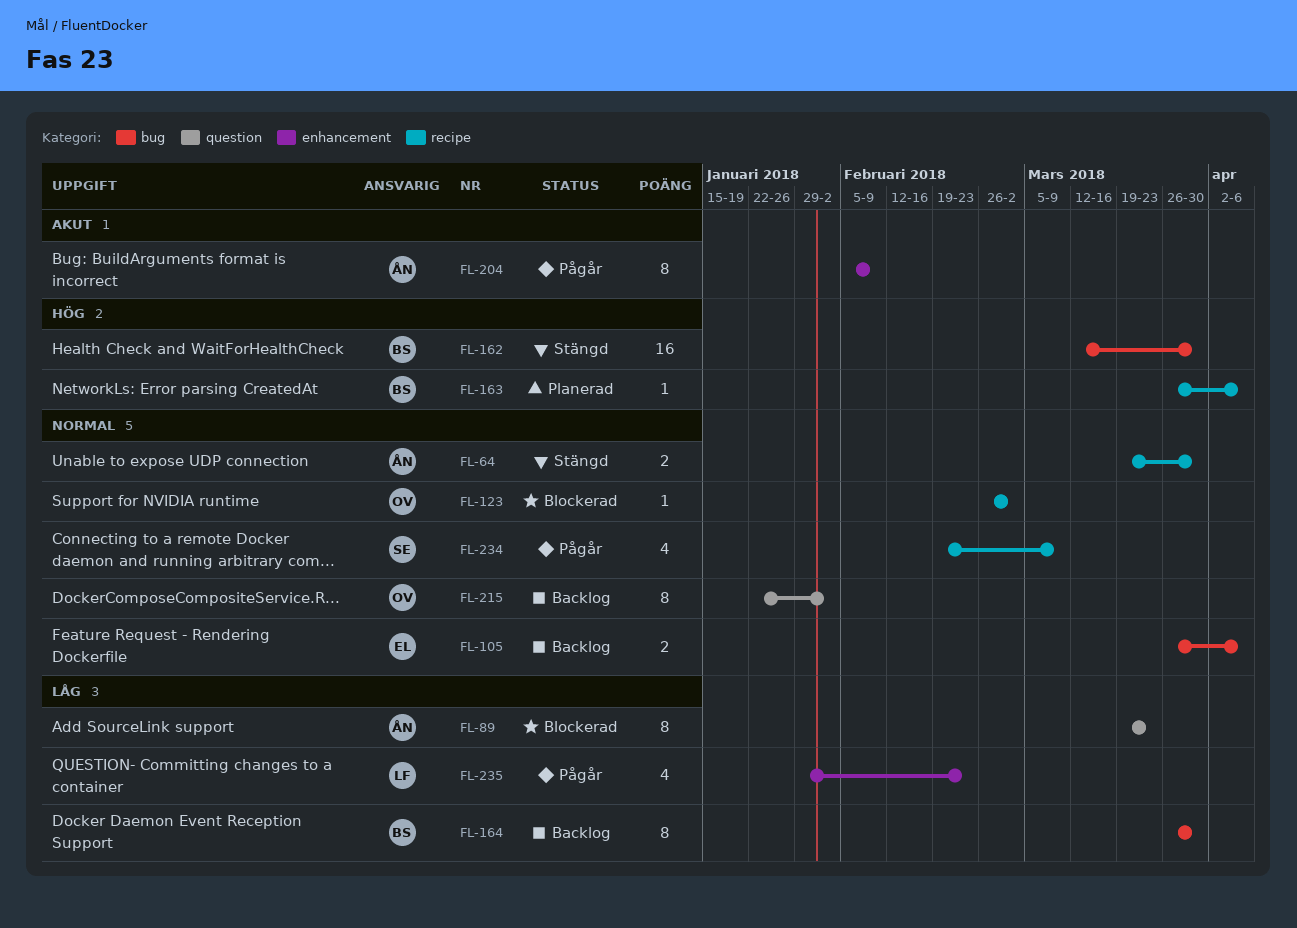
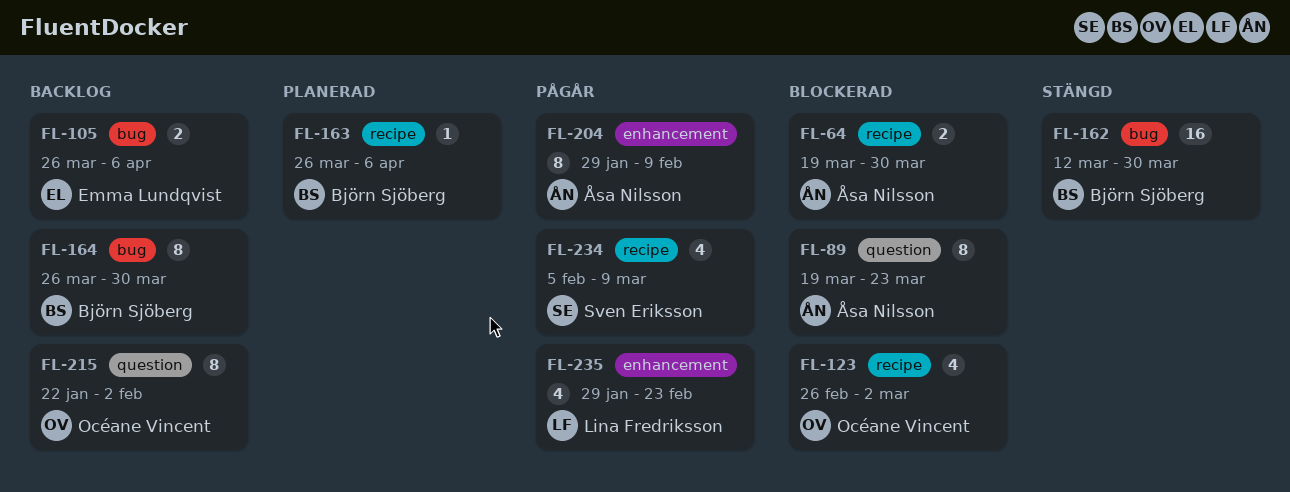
FL-64, status: Stängd -> Blockerad
FL-123, estimate: 1 -> 4
FL-204, start: Feb 5 -> Jan 29
FL-234, start: Feb 19 -> Feb 5

